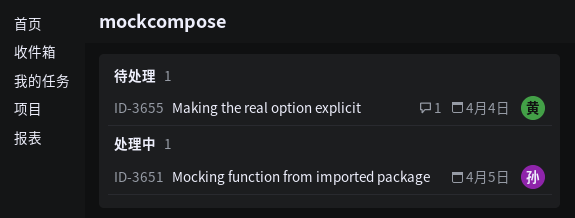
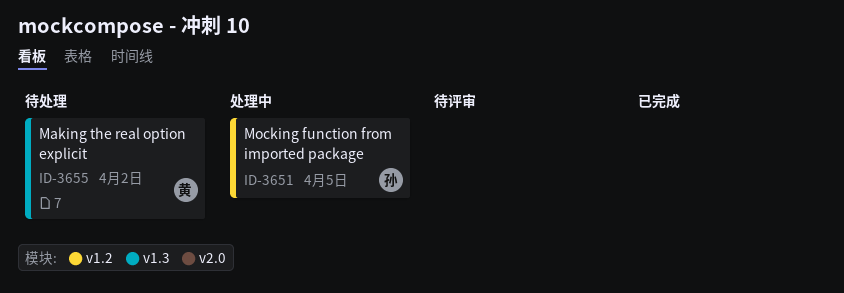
ID-3655, due: Apr 4 -> Apr 2

